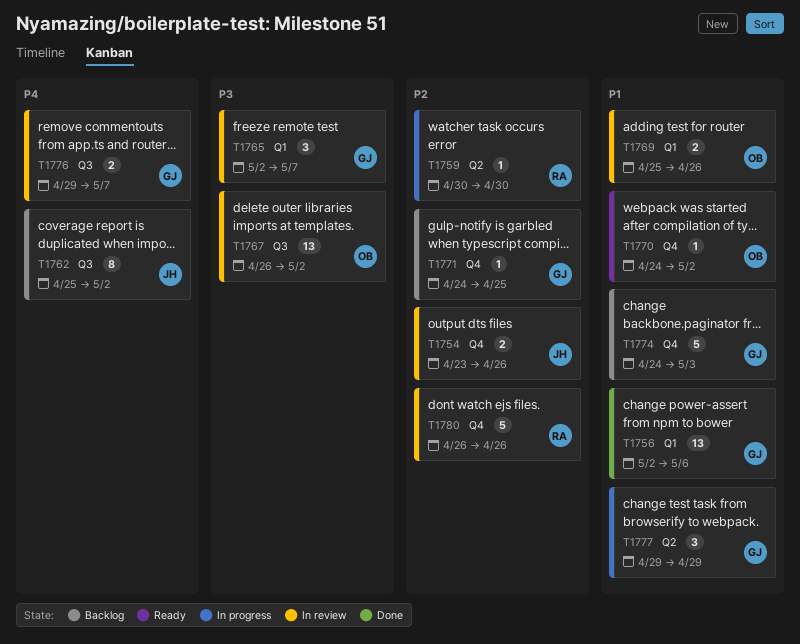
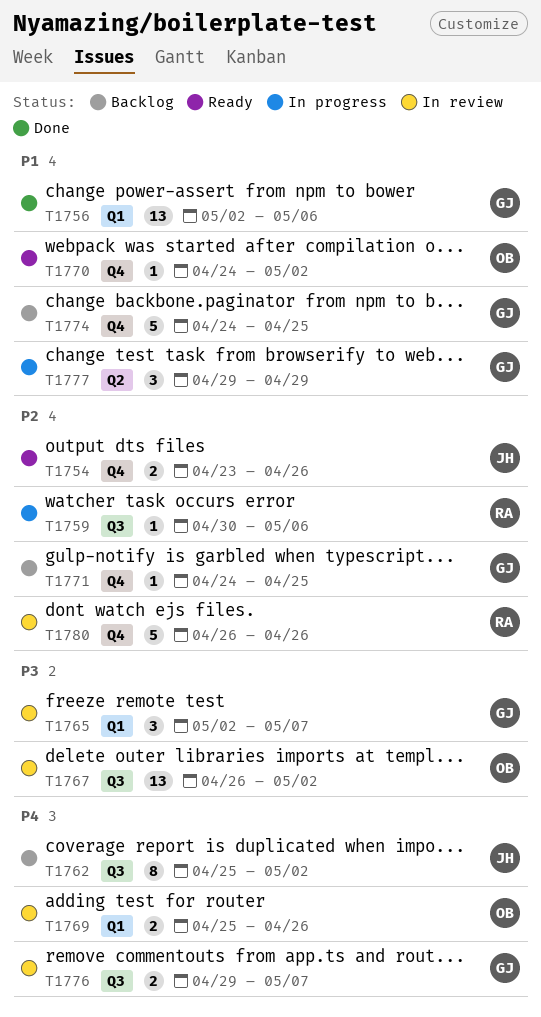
T1754, status: In review -> Ready
T1759, label: Q2 -> Q3
T1759, due: Apr 30 -> May 6
T1769, priority: P1 -> P4
T1774, due: May 3 -> Apr 25

